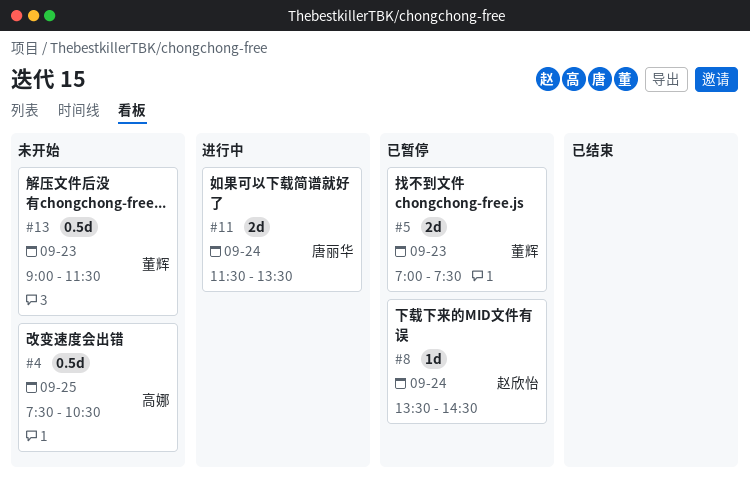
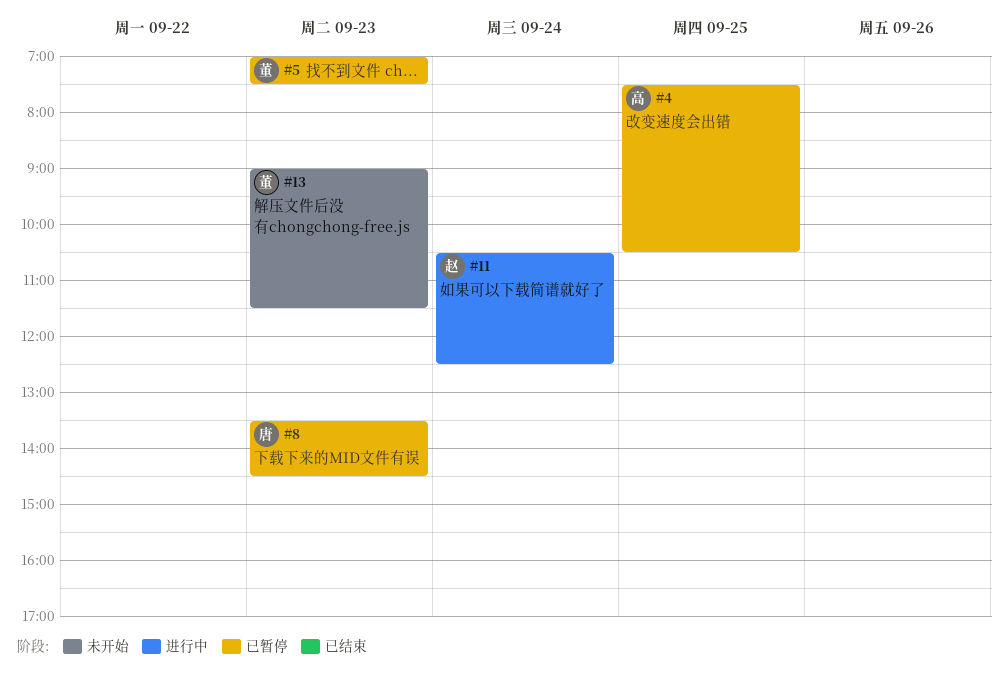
#4, status: 未开始 -> 已暂停
#8, owner: 赵欣怡 -> 唐丽华
#8, day: Sep 24 -> Sep 23
#11, owner: 唐丽华 -> 赵欣怡
#11, begins: 11:30 -> 10:30
#11, ends: 13:30 -> 12:30

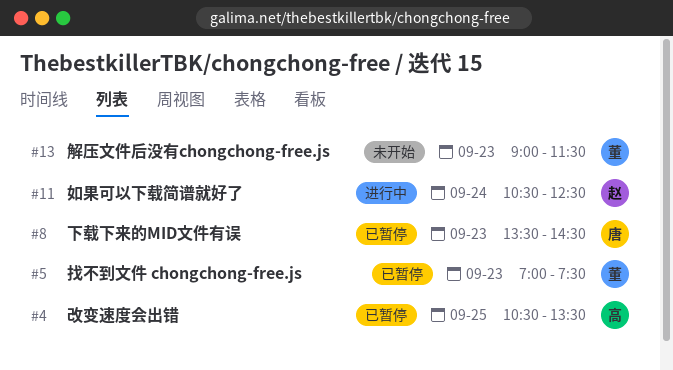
#4, begins: 07:30 -> 10:30
#4, ends: 10:30 -> 13:30

